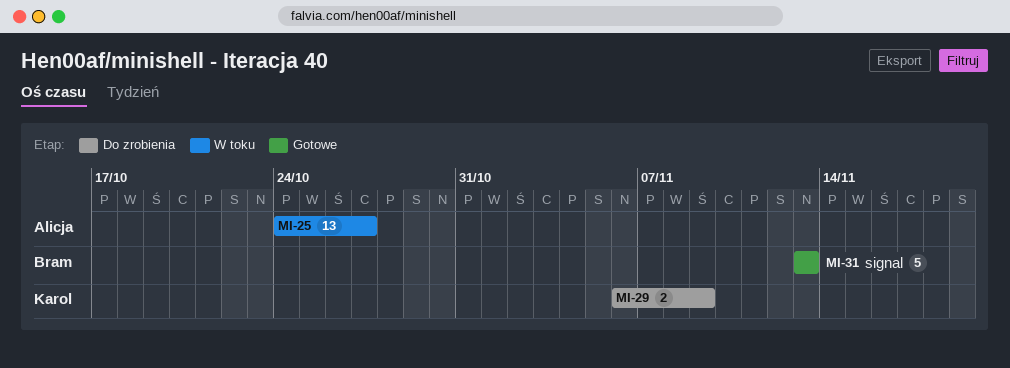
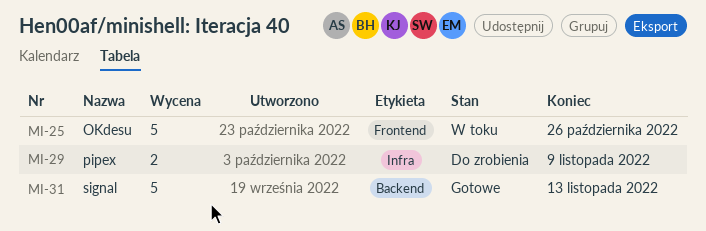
MI-25, estimate: 13 -> 5
MI-25, due: Oct 27 -> Oct 26

